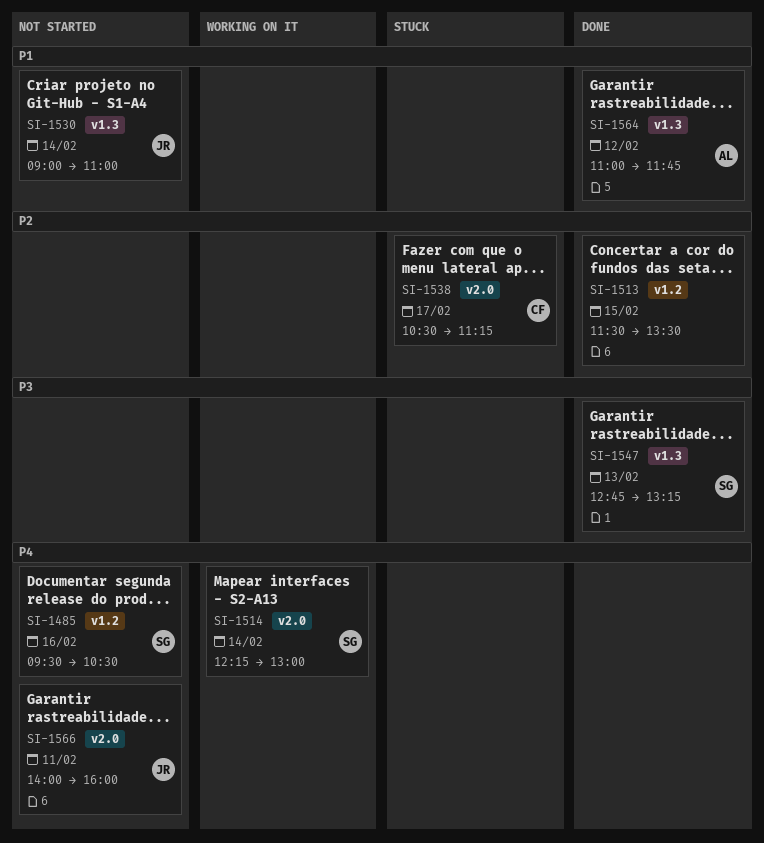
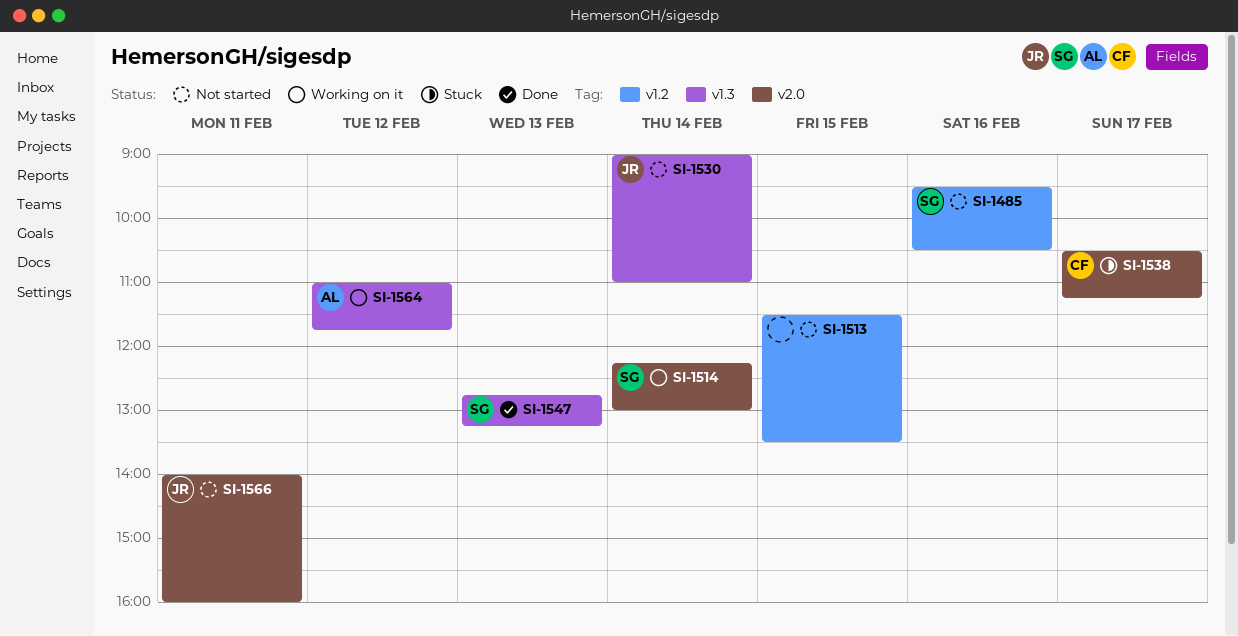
SI-1513, status: Done -> Not started
SI-1564, status: Done -> Working on it

